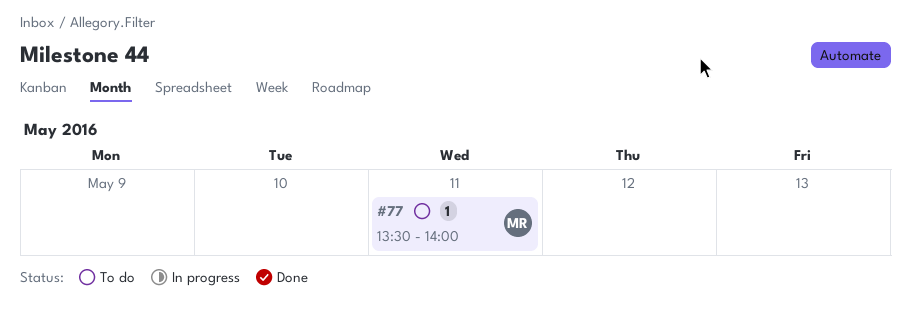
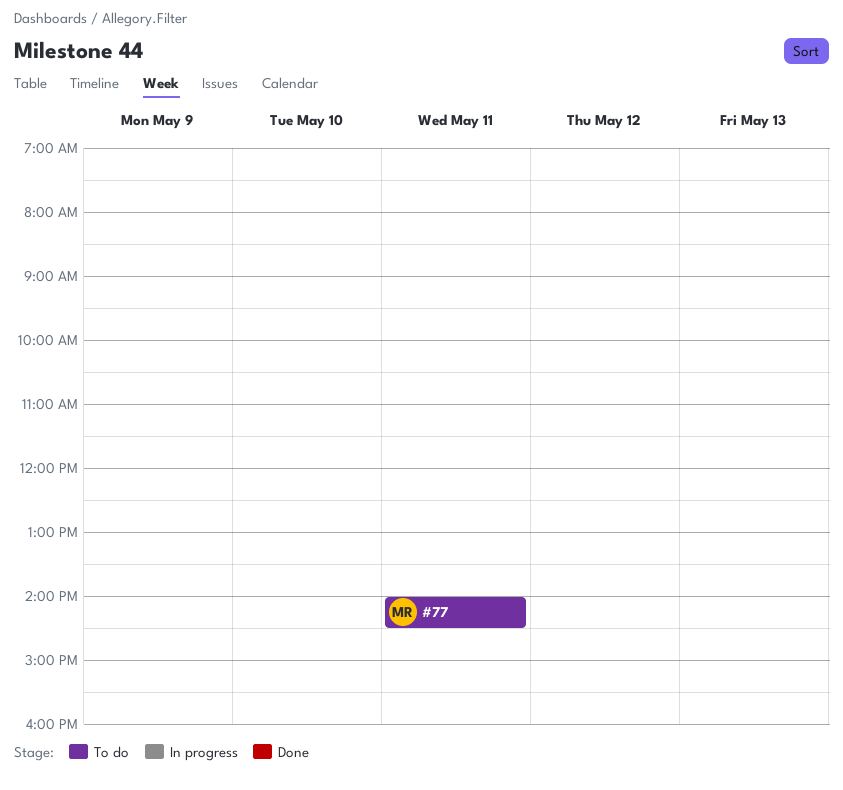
#77, begins: 13:30 -> 14:00
#77, ends: 14:00 -> 14:30

